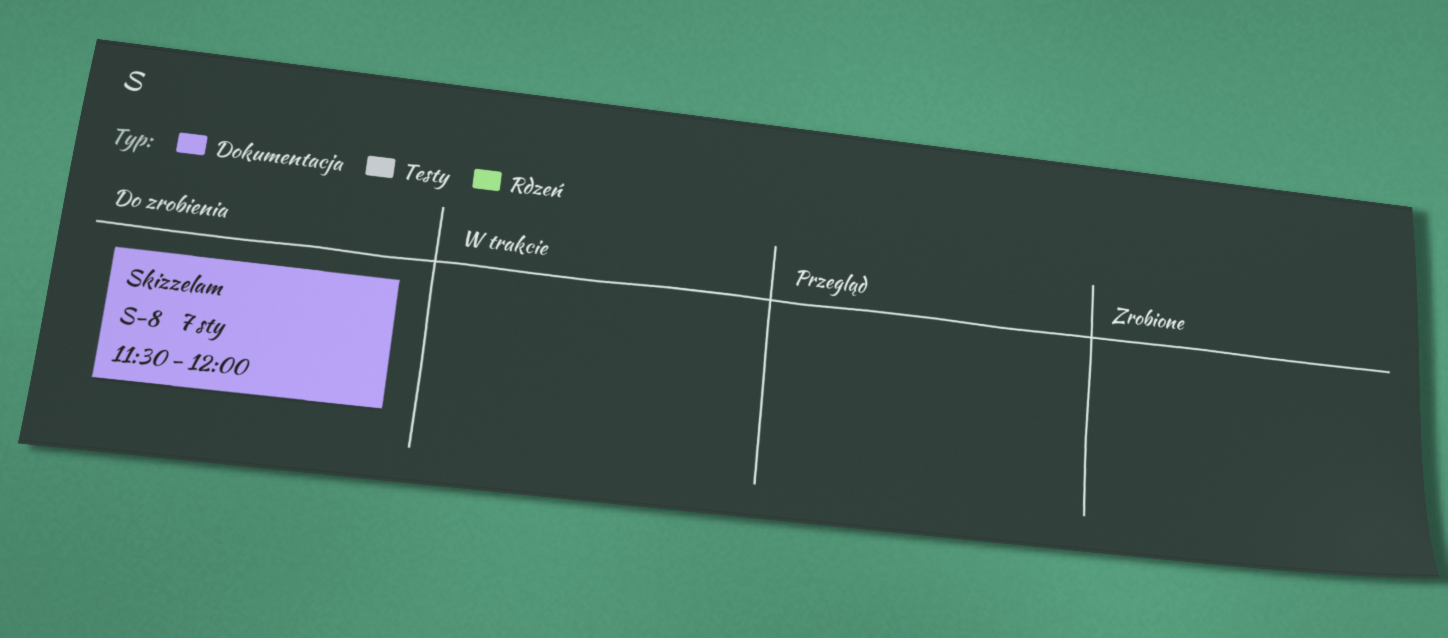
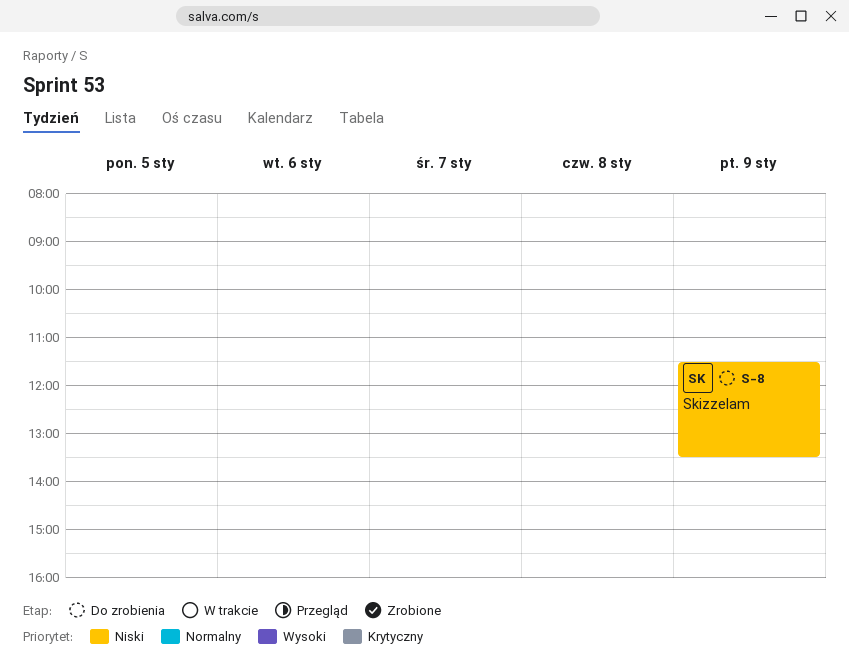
S-8, day: Jan 7 -> Jan 9
S-8, ends: 12:00 -> 13:30

